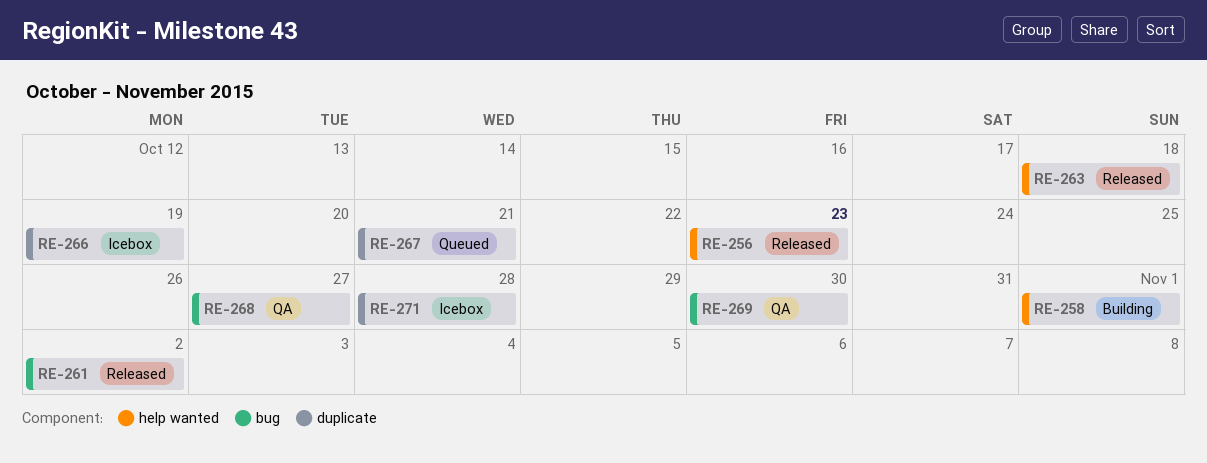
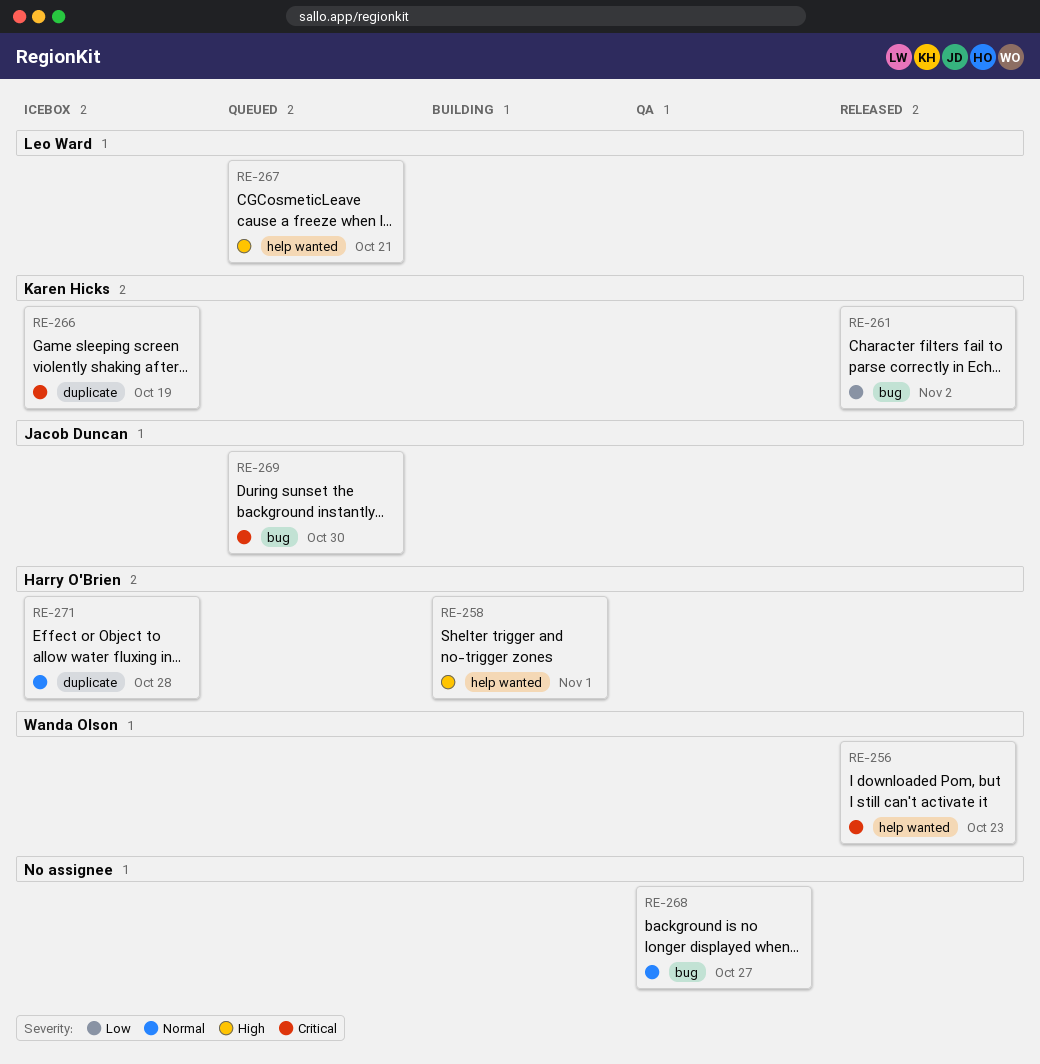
RE-263: present -> none
RE-267, label: duplicate -> help wanted
RE-269, status: QA -> Queued

